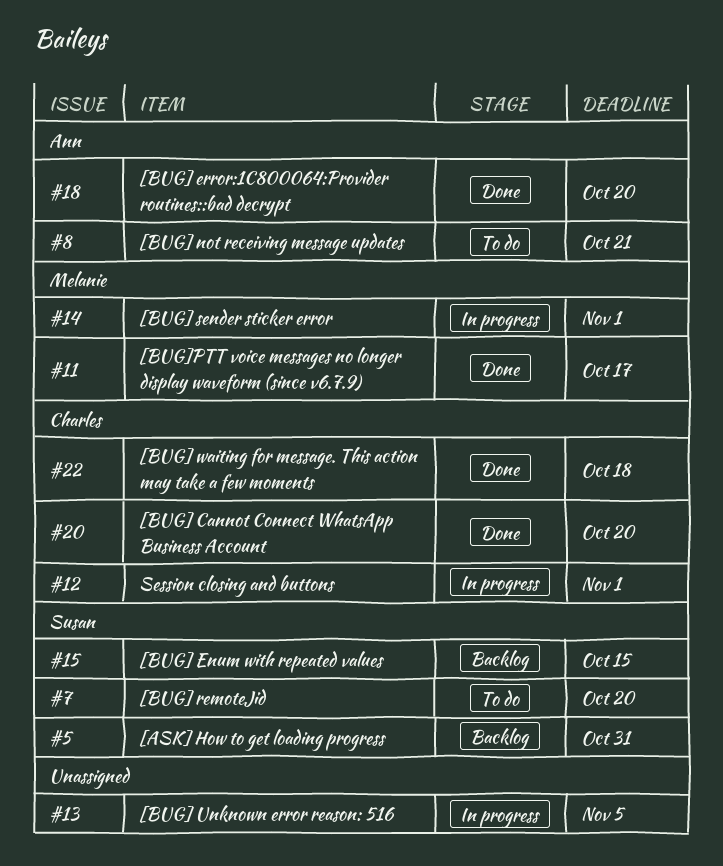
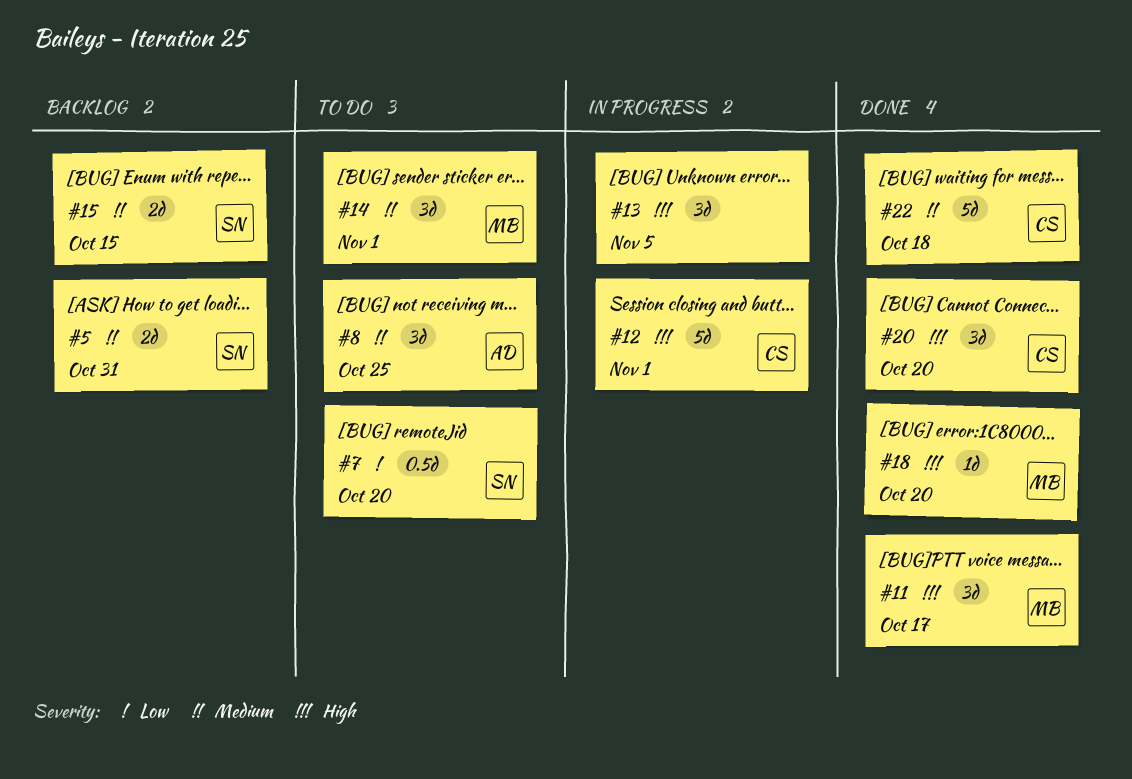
#8, due: Oct 21 -> Oct 25
#14, status: In progress -> To do
#18, owner: Ann -> Melanie

